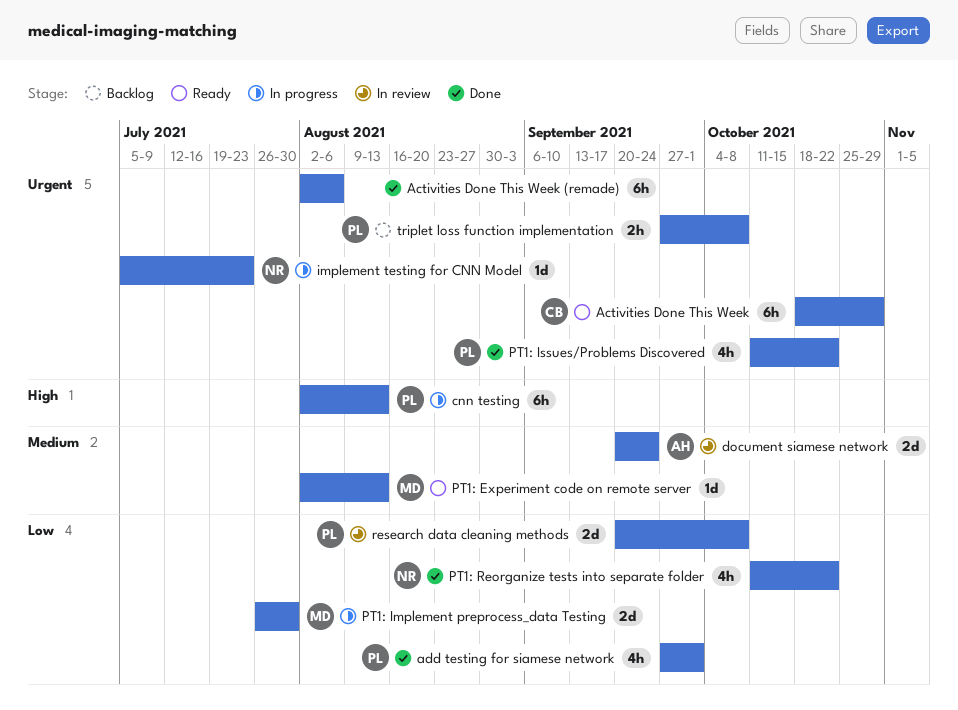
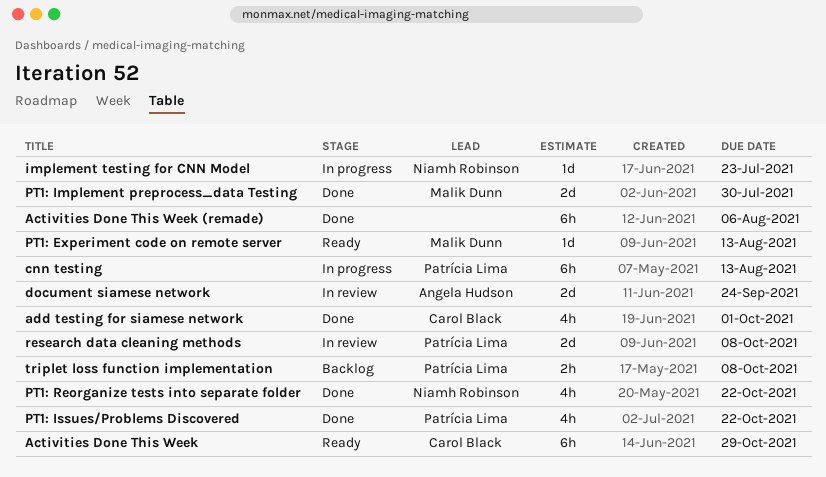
add testing for siamese network, owner: Patrícia Lima -> Carol Black
PT1: Implement preprocess_data Testing, status: In progress -> Done

